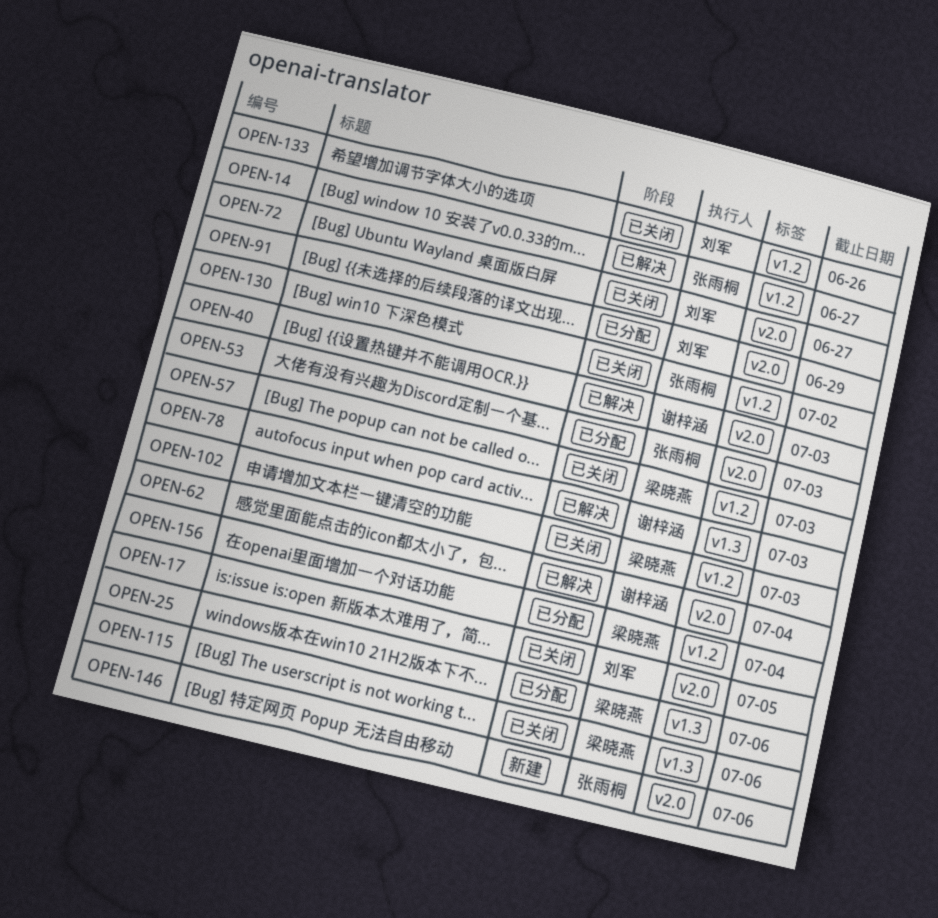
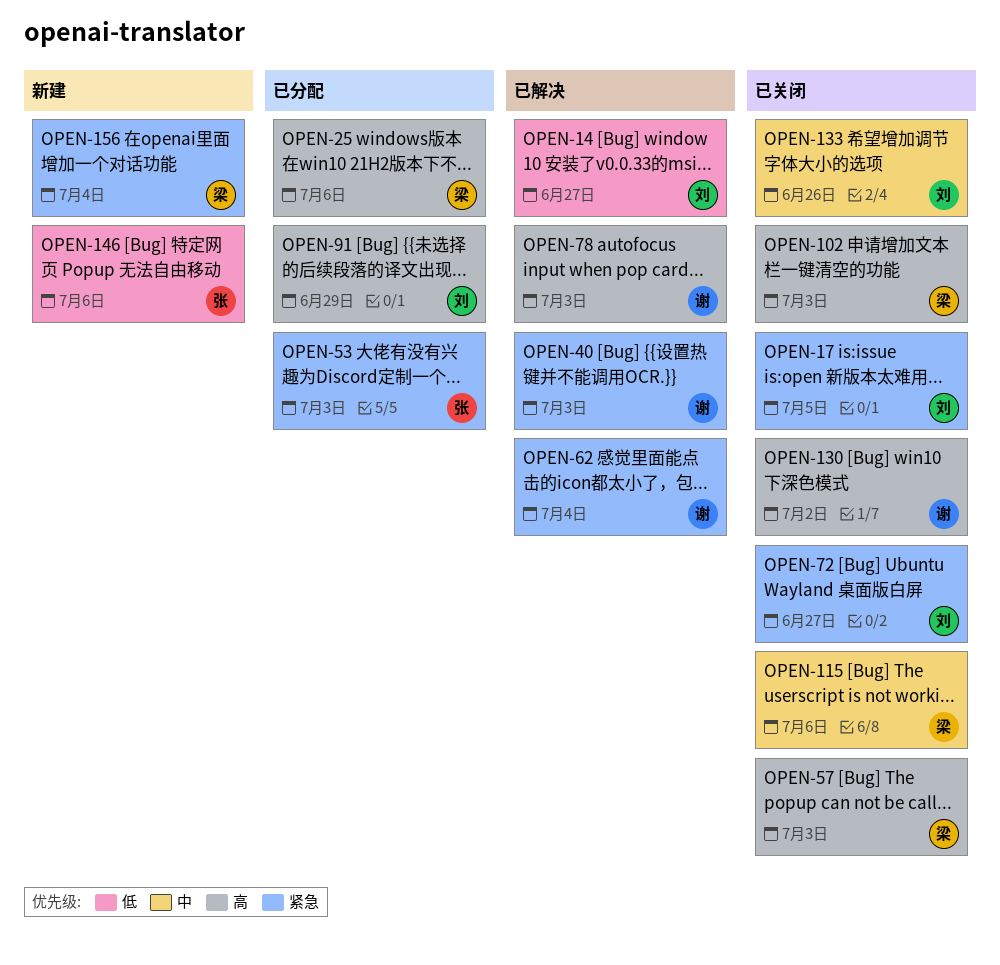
OPEN-14, owner: 张雨桐 -> 刘军
OPEN-130, owner: 张雨桐 -> 谢梓涵
OPEN-156, status: 已分配 -> 新建

